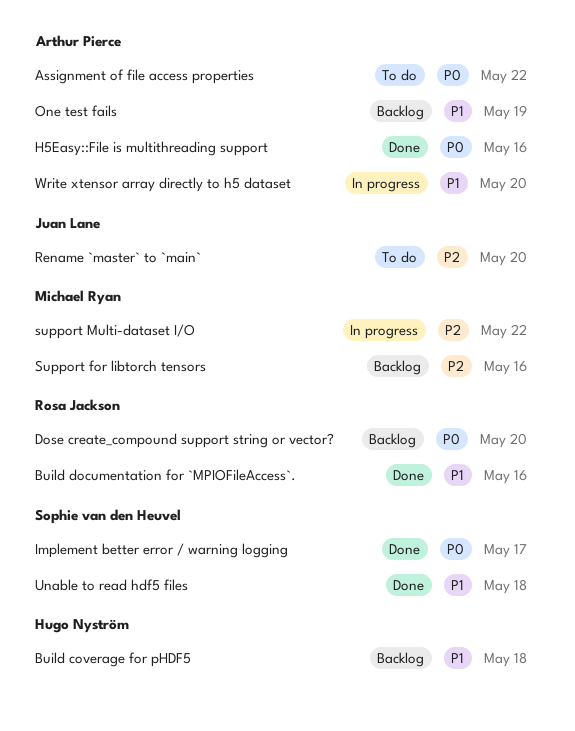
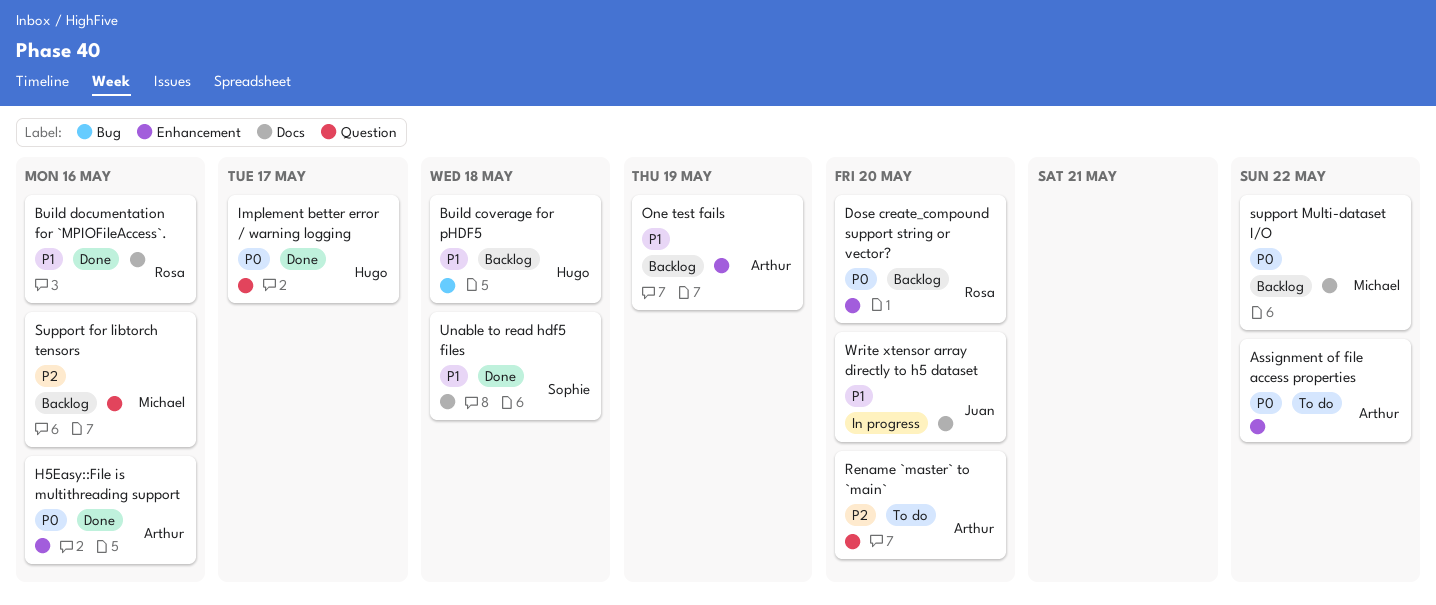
Implement better error / warning logging, owner: Sophie van den Heuvel -> Hugo Nyström
Rename `master` to `main`, owner: Juan Lane -> Arthur Pierce
support Multi-dataset I/O, status: In progress -> Backlog
support Multi-dataset I/O, priority: P2 -> P0
Write xtensor array directly to h5 dataset, owner: Arthur Pierce -> Juan Lane

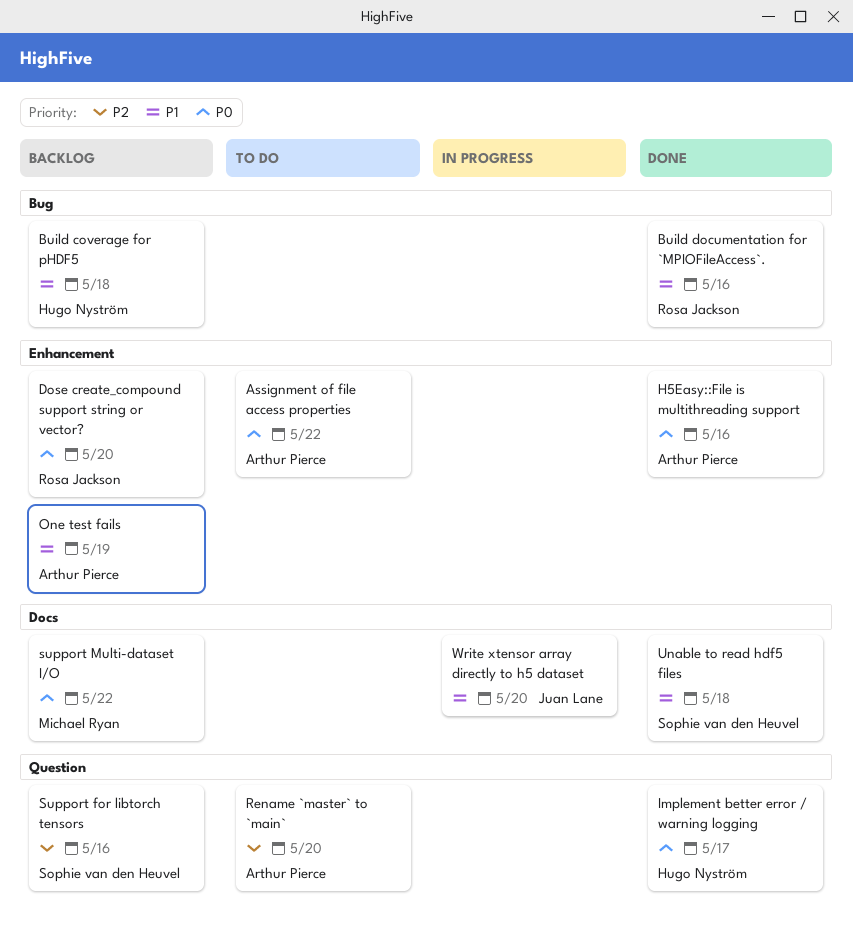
Build documentation for `MPIOFileAccess`., label: Docs -> Bug
Support for libtorch tensors, owner: Michael Ryan -> Sophie van den Heuvel

